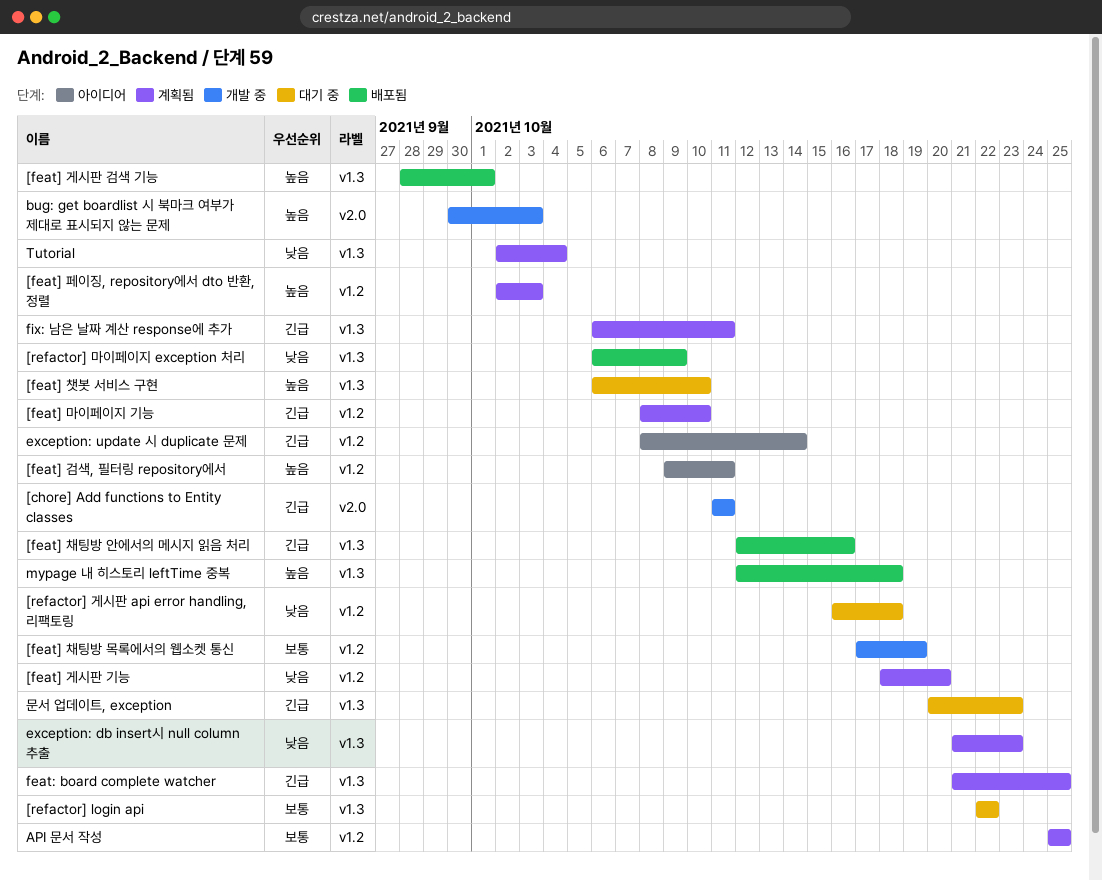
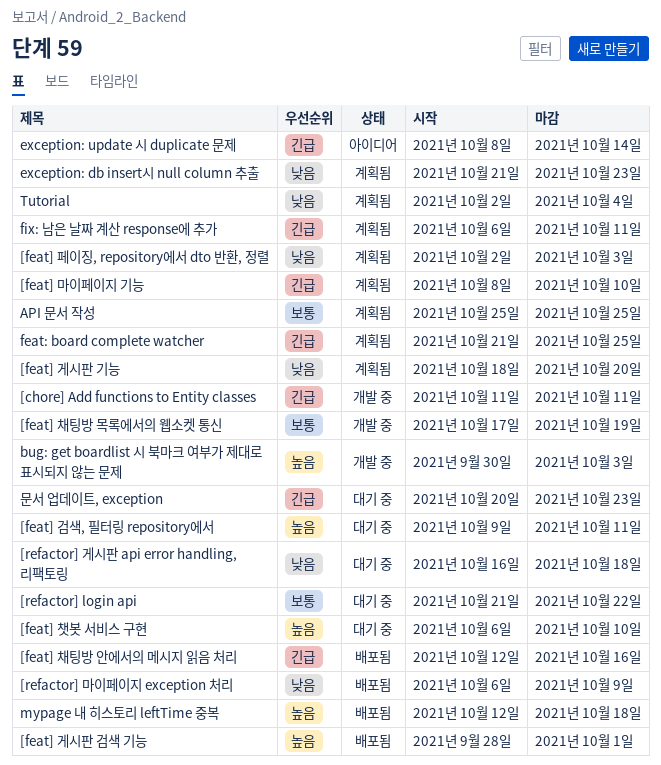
[feat] 검색, 필터링 repository에서, status: 아이디어 -> 대기 중
[feat] 페이징, repository에서 dto 반환, 정렬, priority: 높음 -> 낮음
[refactor] login api, start: Oct 22 -> Oct 21

